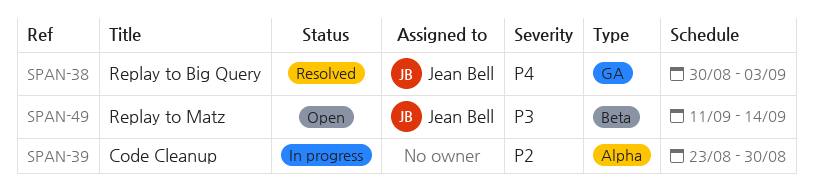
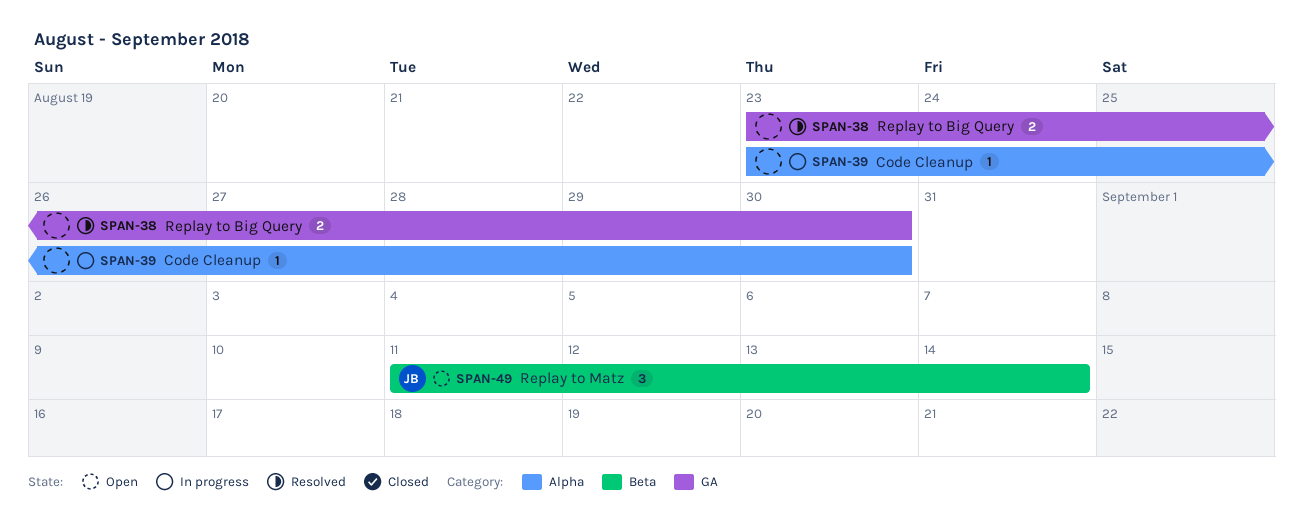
SPAN-38, owner: Jean Bell -> none
SPAN-38, start: Aug 30 -> Aug 23
SPAN-38, due: Sep 3 -> Aug 30

